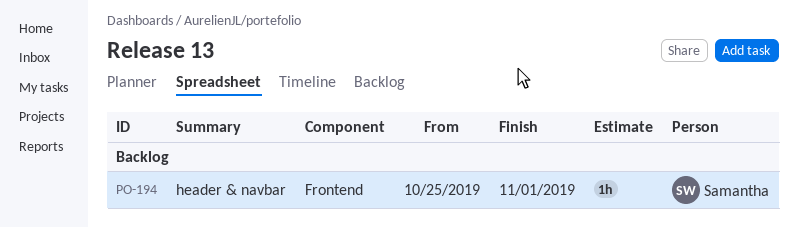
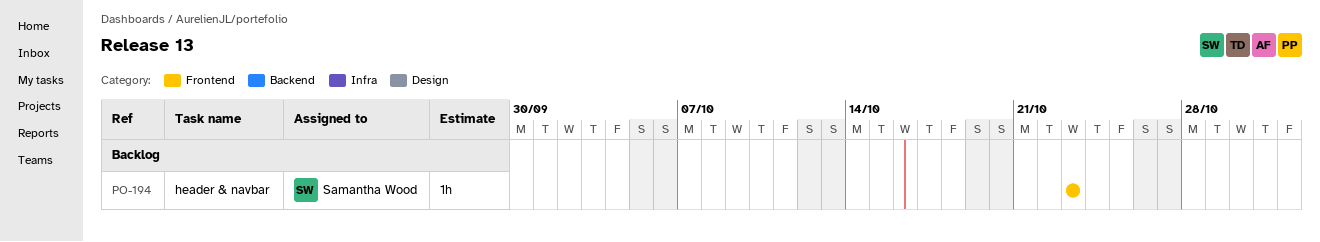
PO-194, start: Oct 25 -> Oct 23
PO-194, due: Nov 1 -> Oct 23

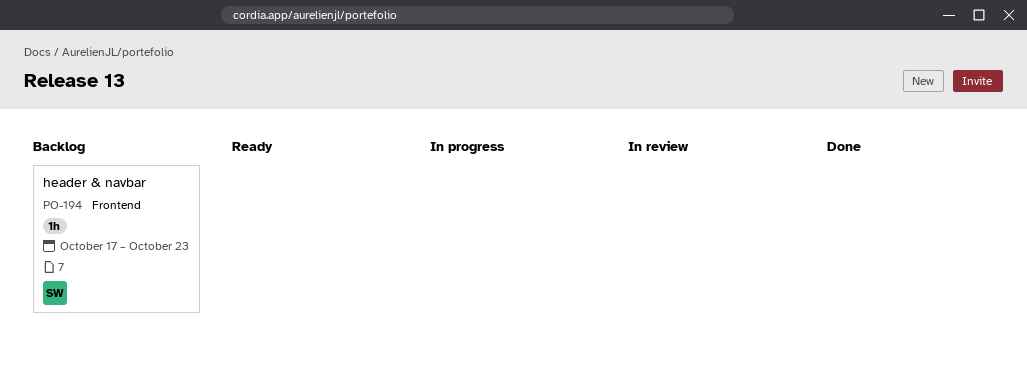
PO-194, start: Oct 23 -> Oct 17

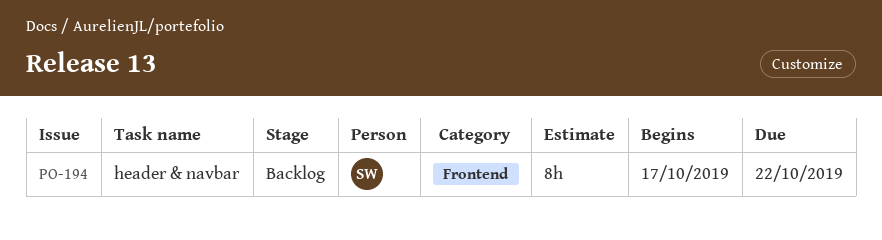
PO-194, estimate: 1h -> 8h
PO-194, due: Oct 23 -> Oct 22

